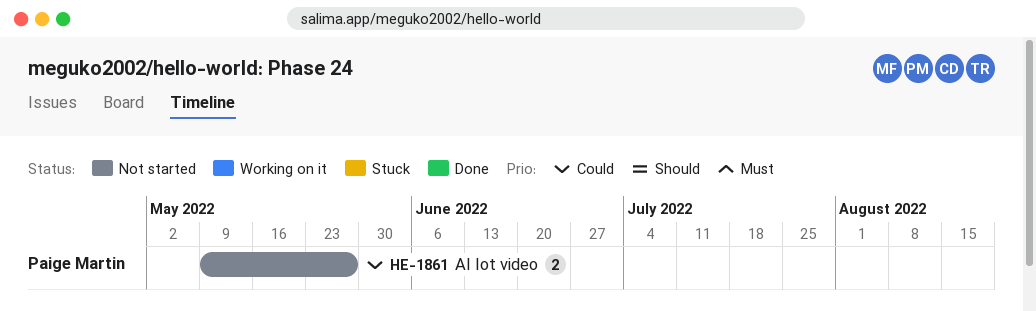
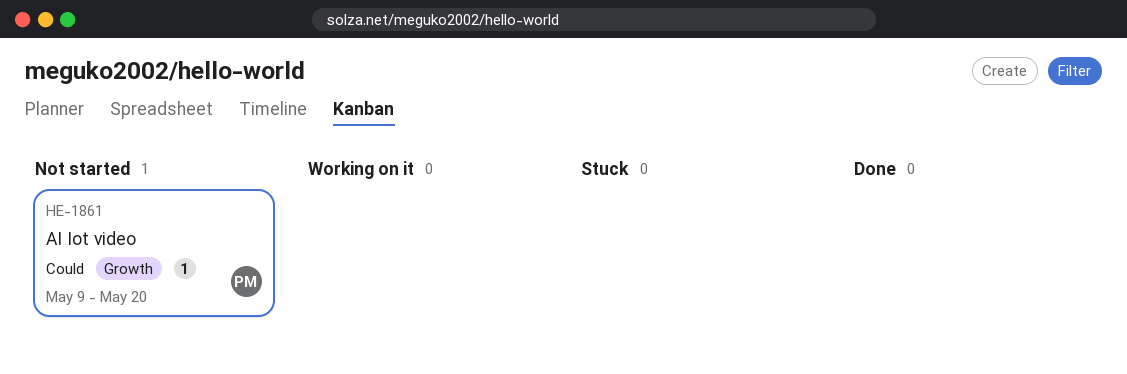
HE-1861, estimate: 2 -> 1
HE-1861, due: May 27 -> May 20

